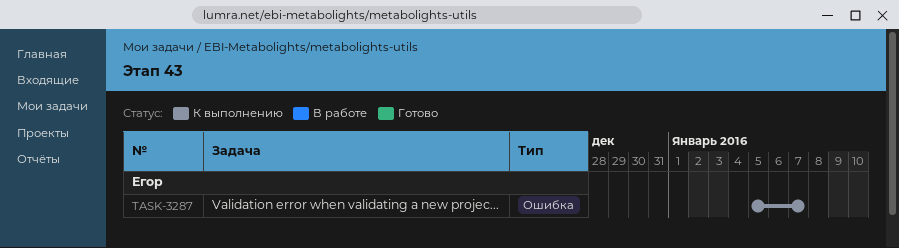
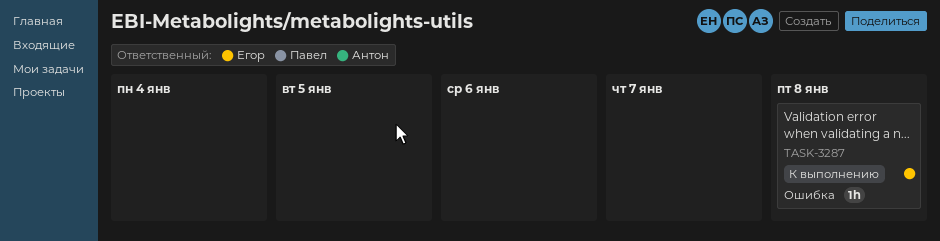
TASK-3287, due: Jan 7 -> Jan 8

